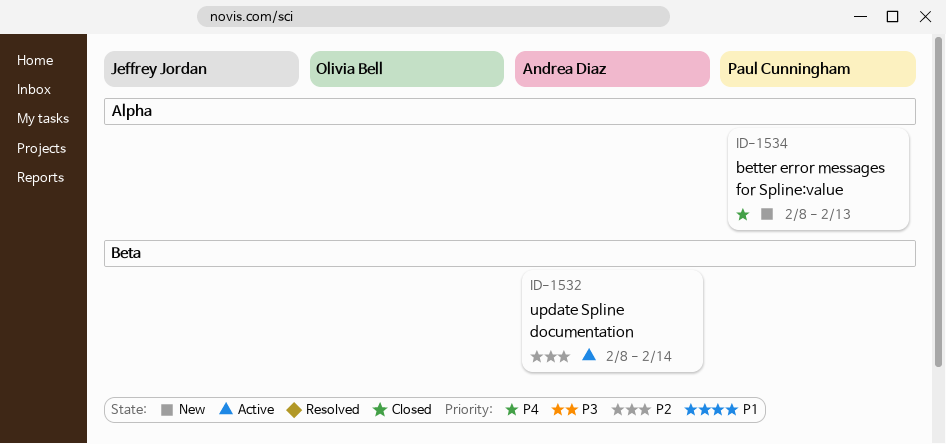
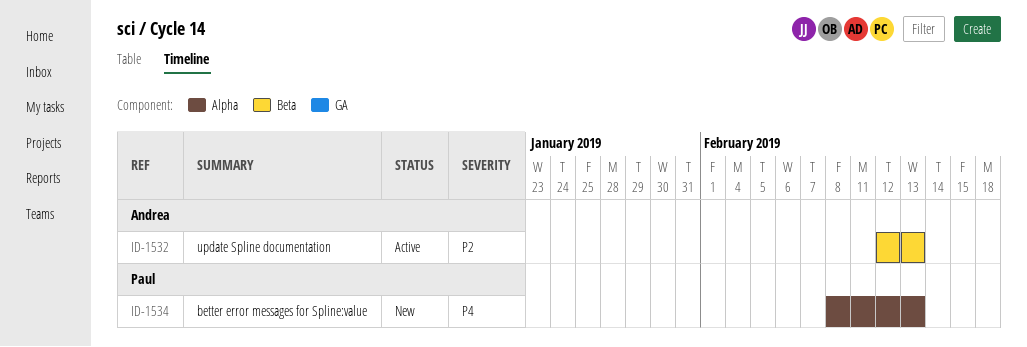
ID-1532, start: Feb 8 -> Feb 12
ID-1532, due: Feb 14 -> Feb 13

